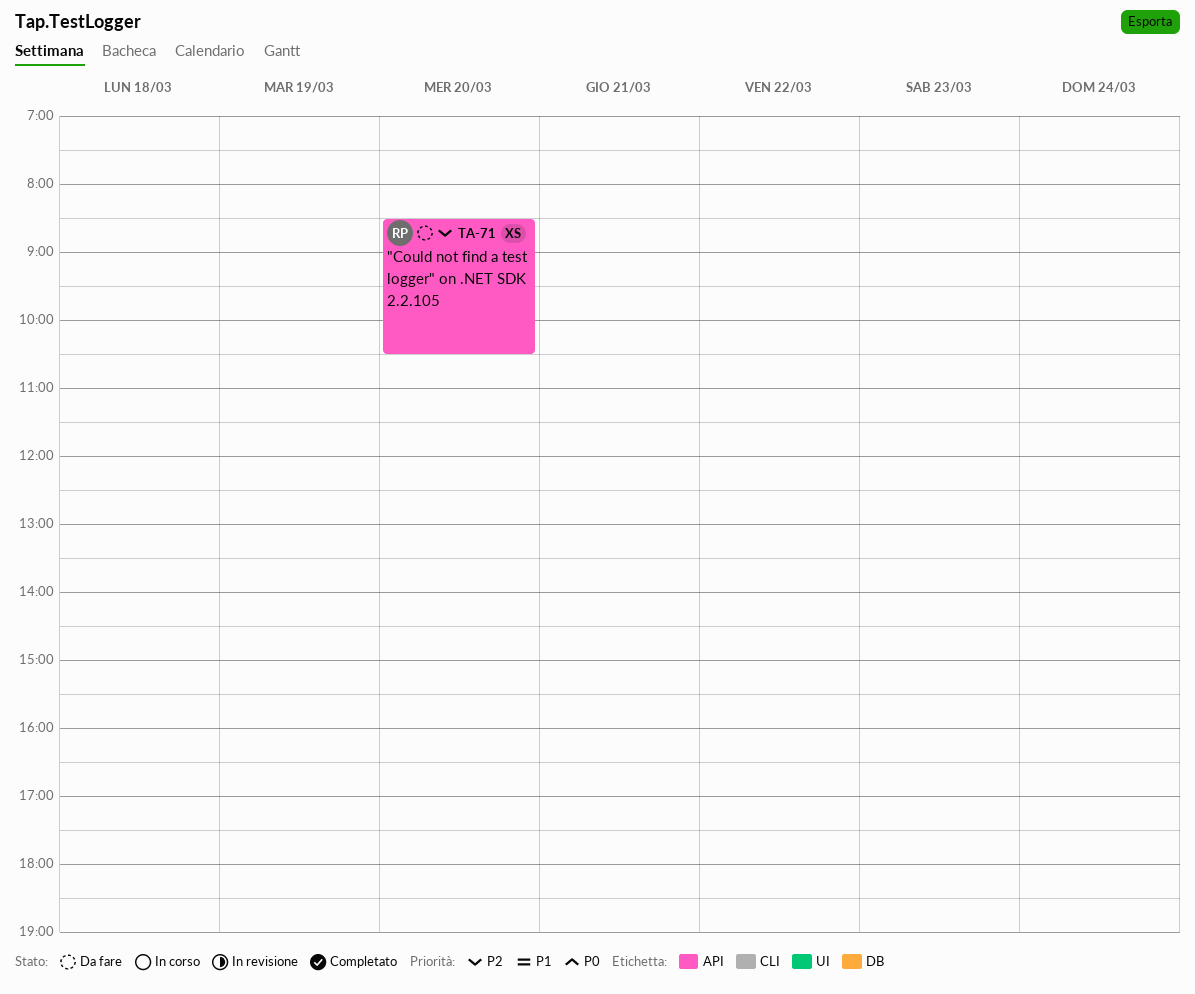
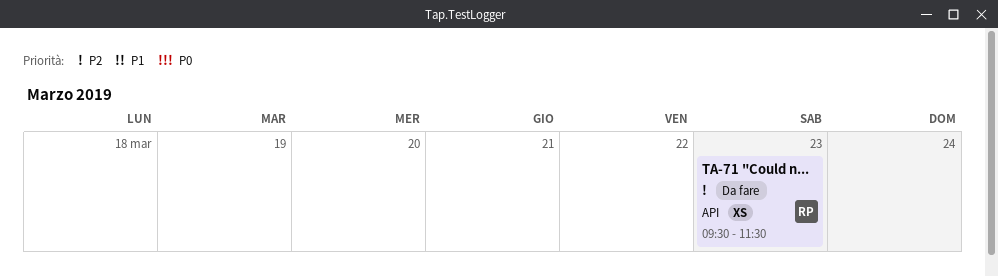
TA-71, day: Mar 20 -> Mar 23
TA-71, begins: 08:30 -> 09:30
TA-71, ends: 10:30 -> 11:30

